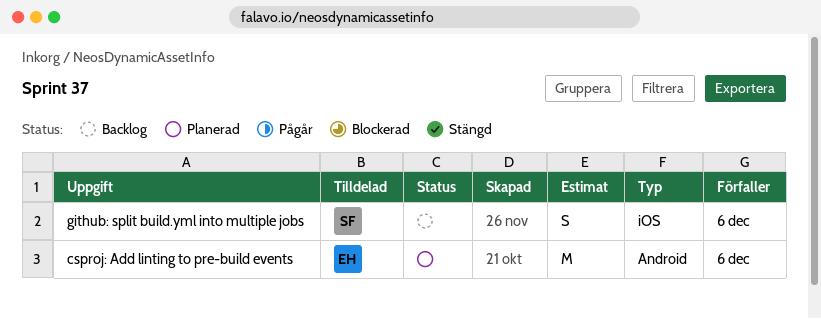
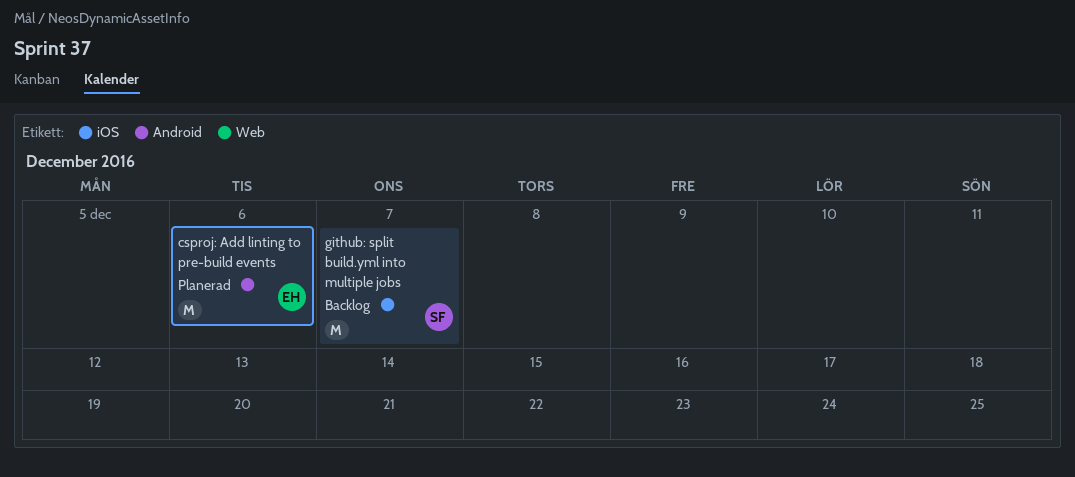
github: split build.yml into multiple jobs, estimate: S -> M
github: split build.yml into multiple jobs, due: Dec 6 -> Dec 7

